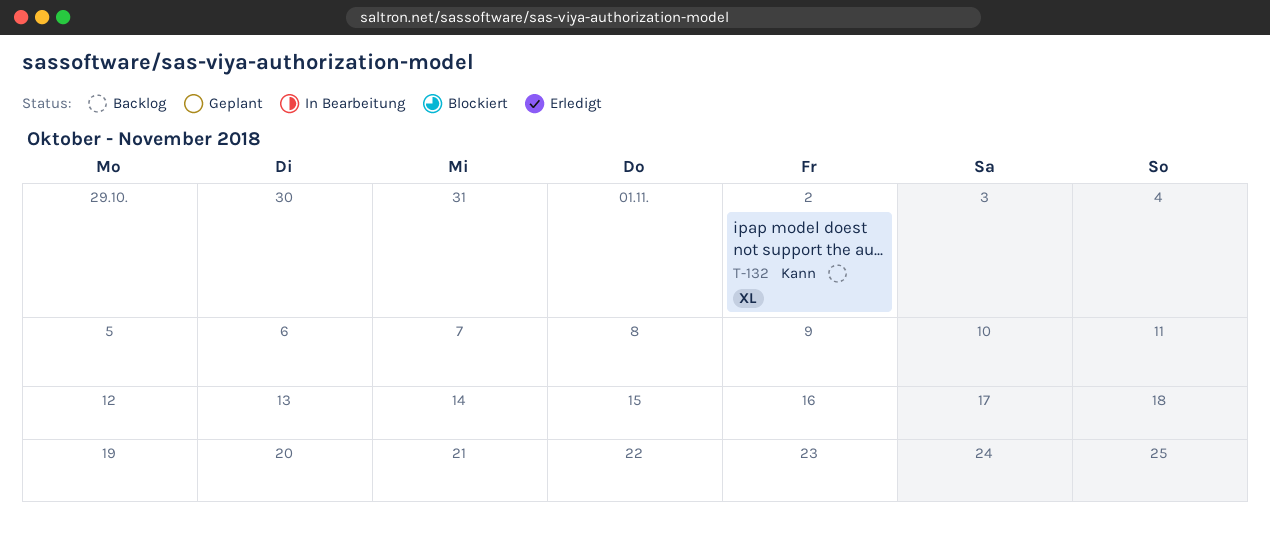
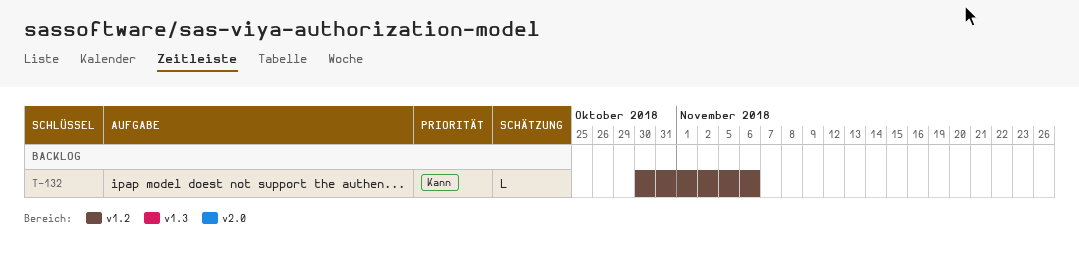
T-132, estimate: XL -> L
T-132, due: Nov 2 -> Nov 6

